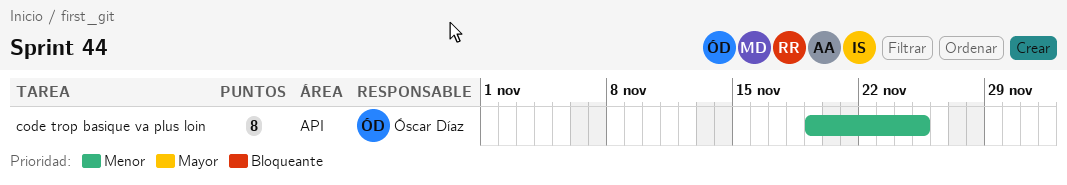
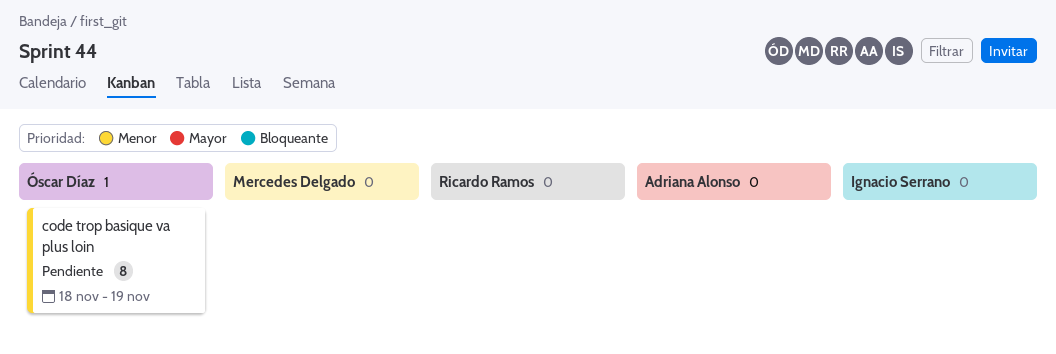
code trop basique va plus loin, start: Nov 19 -> Nov 18
code trop basique va plus loin, due: Nov 25 -> Nov 19

